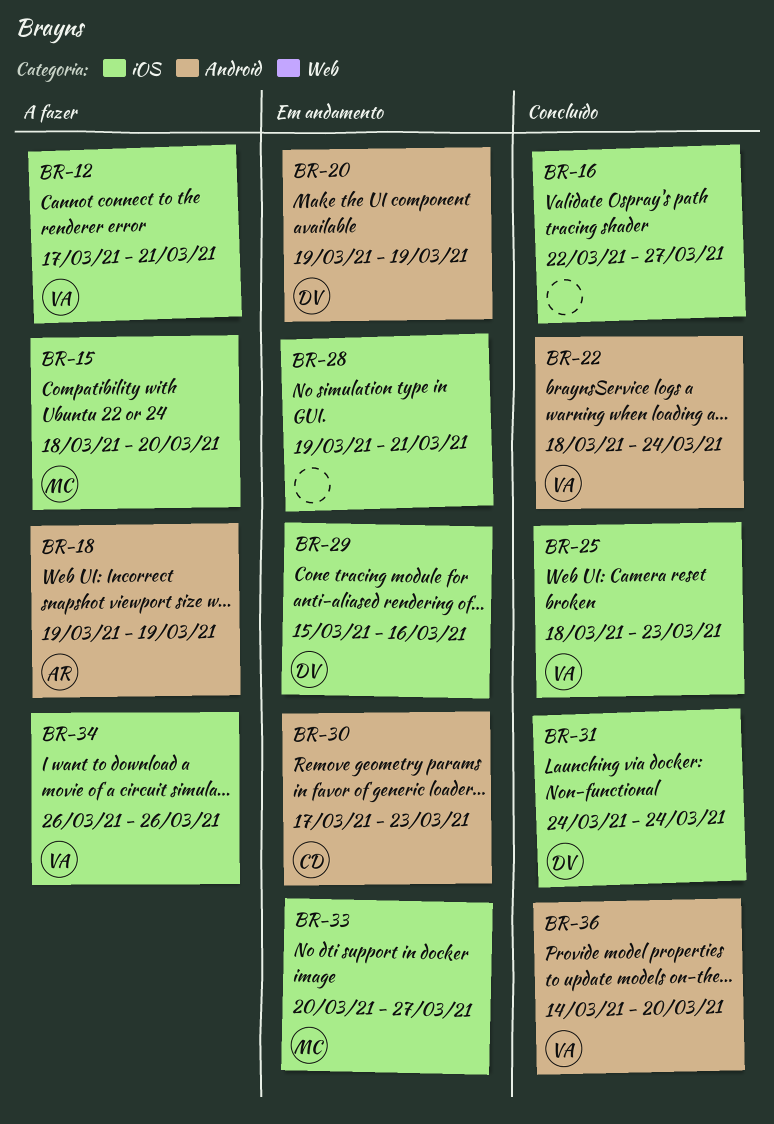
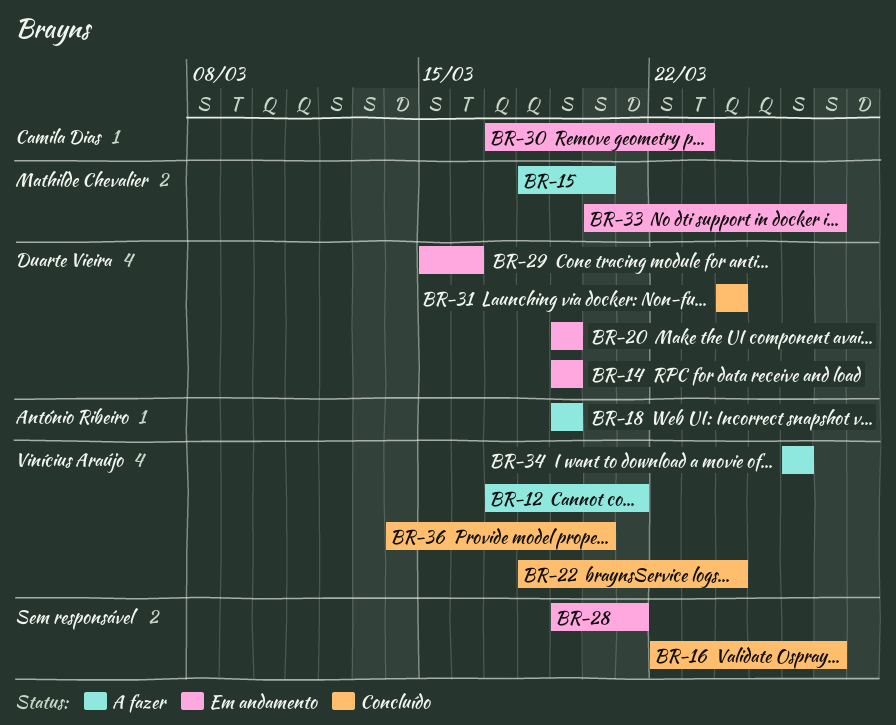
BR-14: none -> present
BR-25: present -> none

